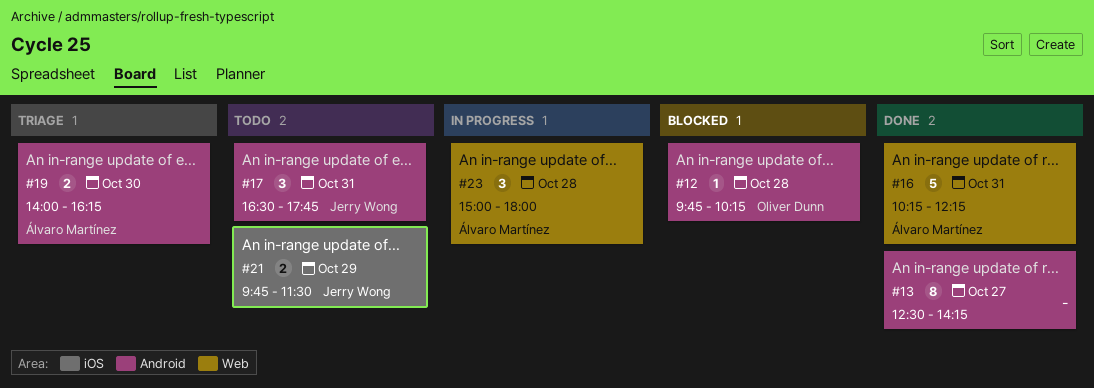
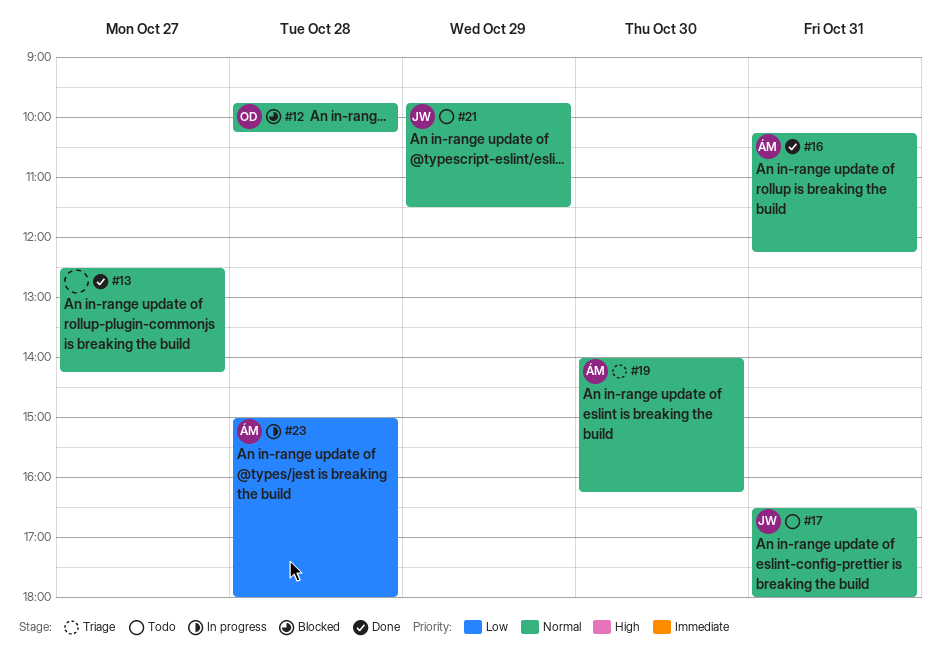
#17, ends: 17:45 -> 18:00

